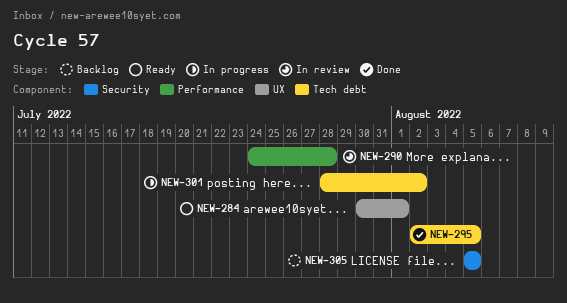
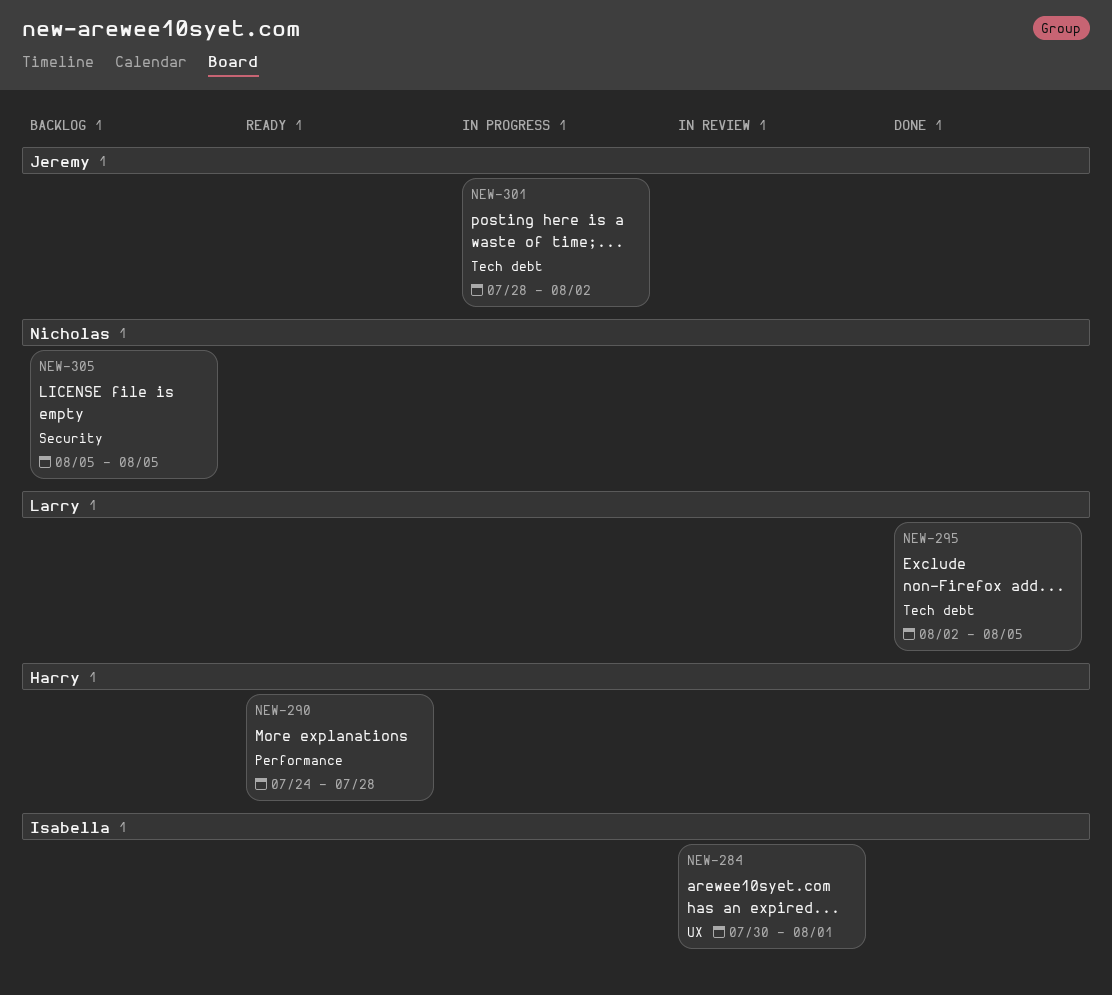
NEW-284, status: Ready -> In review
NEW-290, status: In review -> Ready

